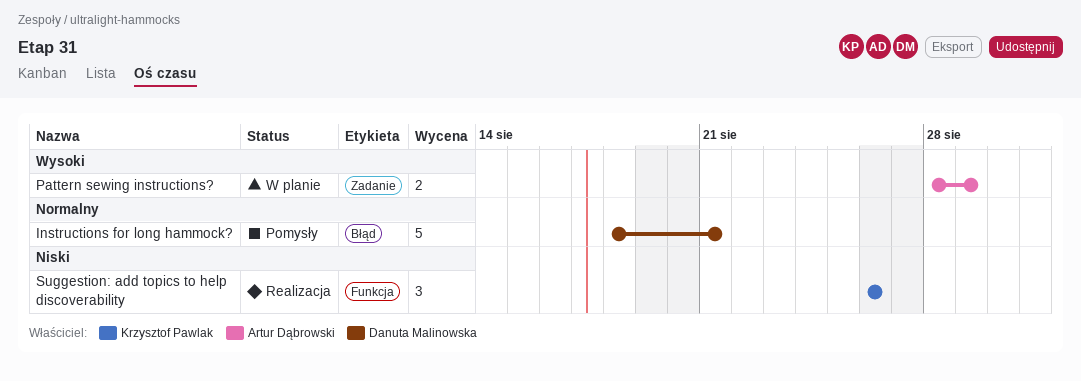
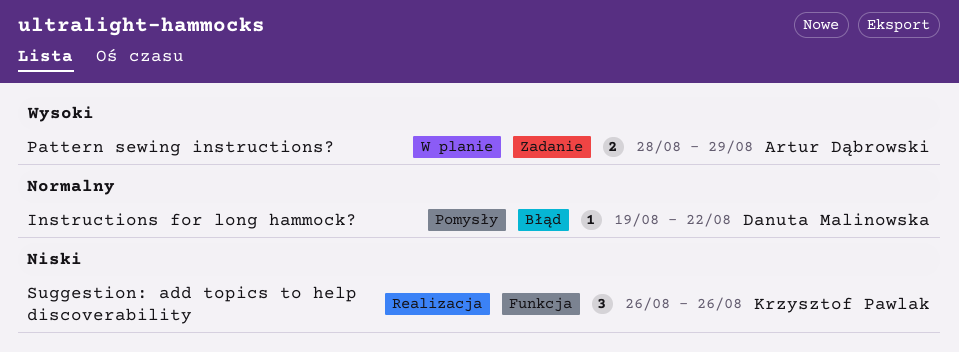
Instructions for long hammock?, estimate: 5 -> 1
Instructions for long hammock?, start: Aug 18 -> Aug 19
Instructions for long hammock?, due: Aug 21 -> Aug 22

